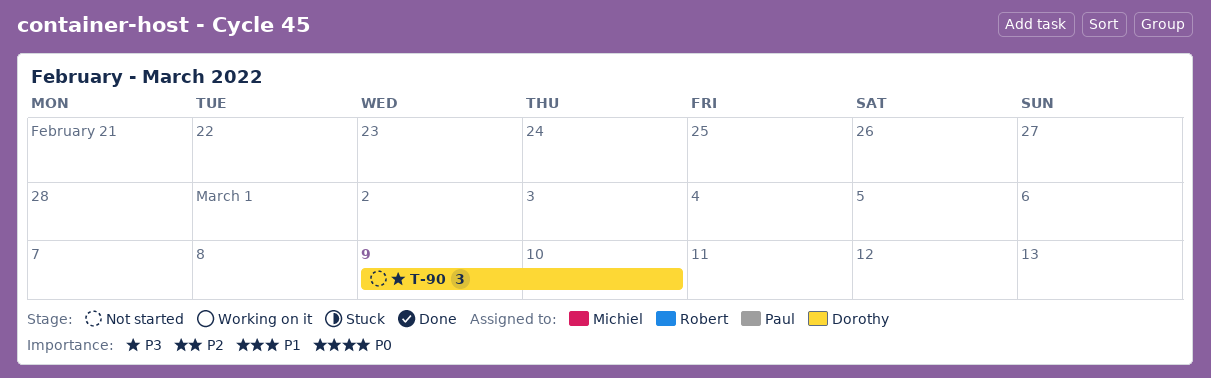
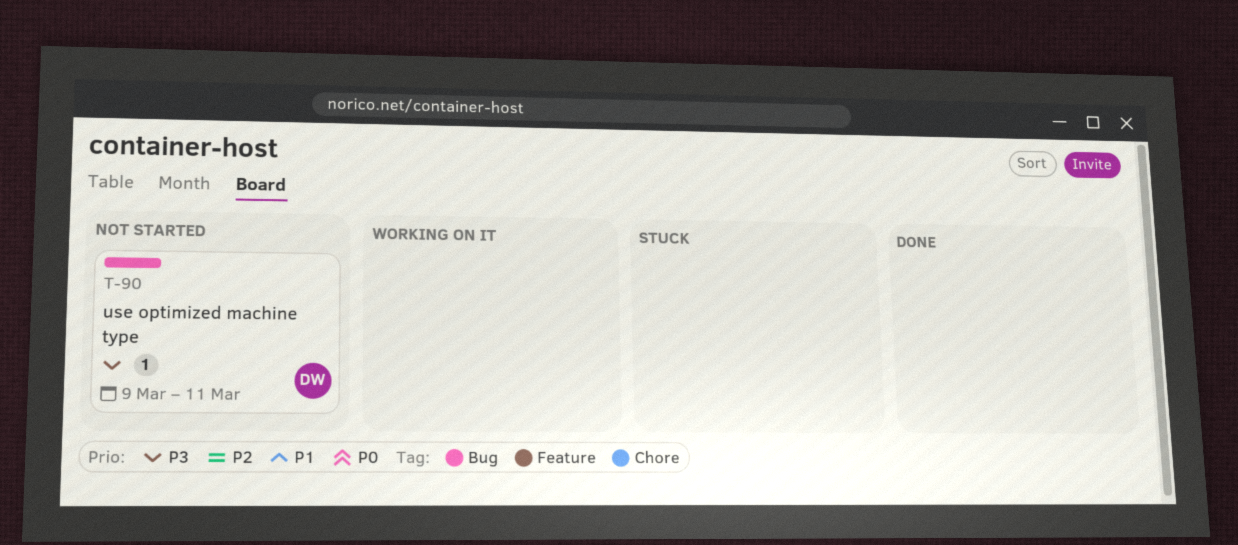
T-90, estimate: 3 -> 1
T-90, due: Mar 10 -> Mar 11

